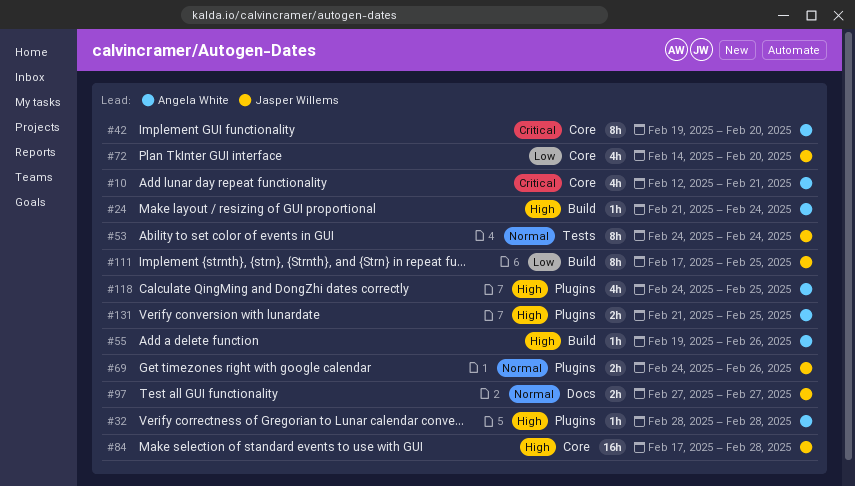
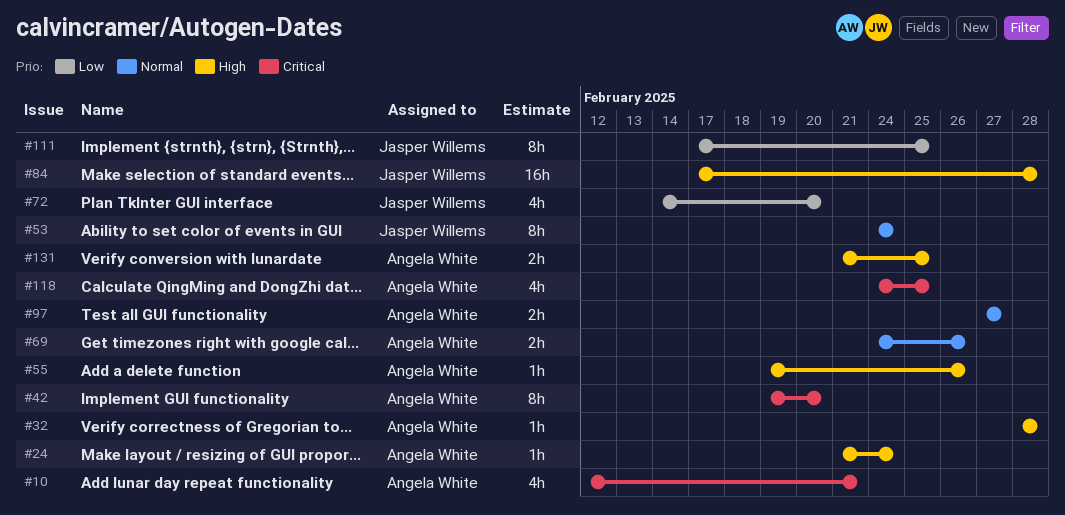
#69, owner: Jasper Willems -> Angela White
#97, owner: Jasper Willems -> Angela White
#118, priority: High -> Critical

